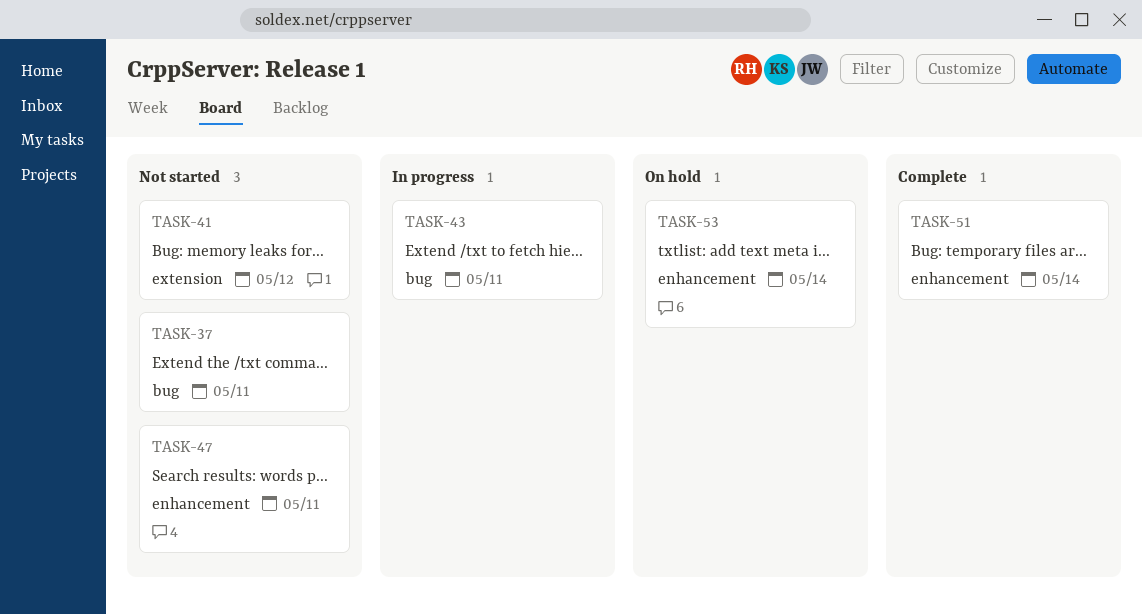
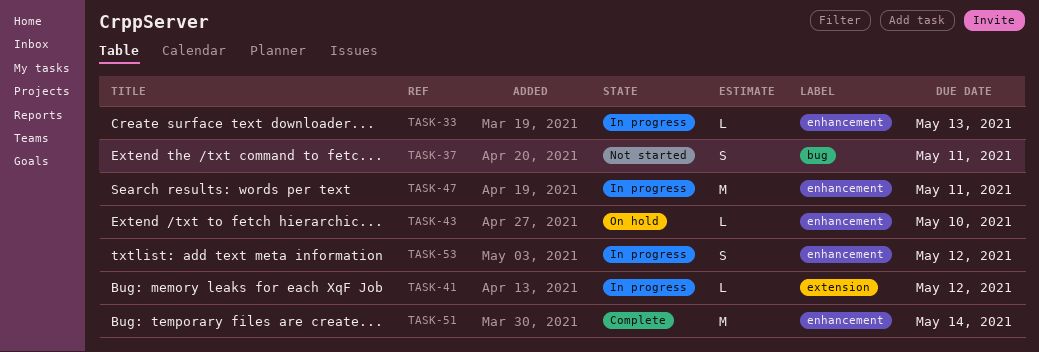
TASK-33: none -> present
TASK-41, status: Not started -> In progress
TASK-43, status: In progress -> On hold
TASK-43, label: bug -> enhancement
TASK-43, due: May 11 -> May 10
TASK-47, status: Not started -> In progress
TASK-53, status: On hold -> In progress
TASK-53, due: May 14 -> May 12

